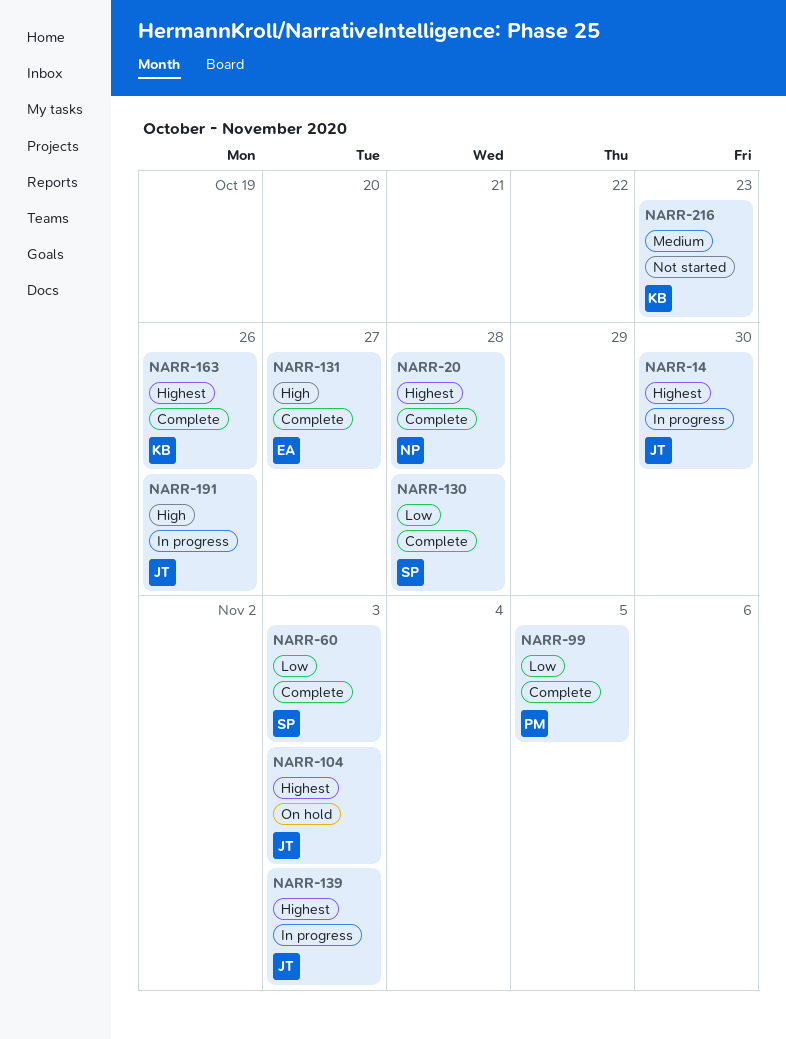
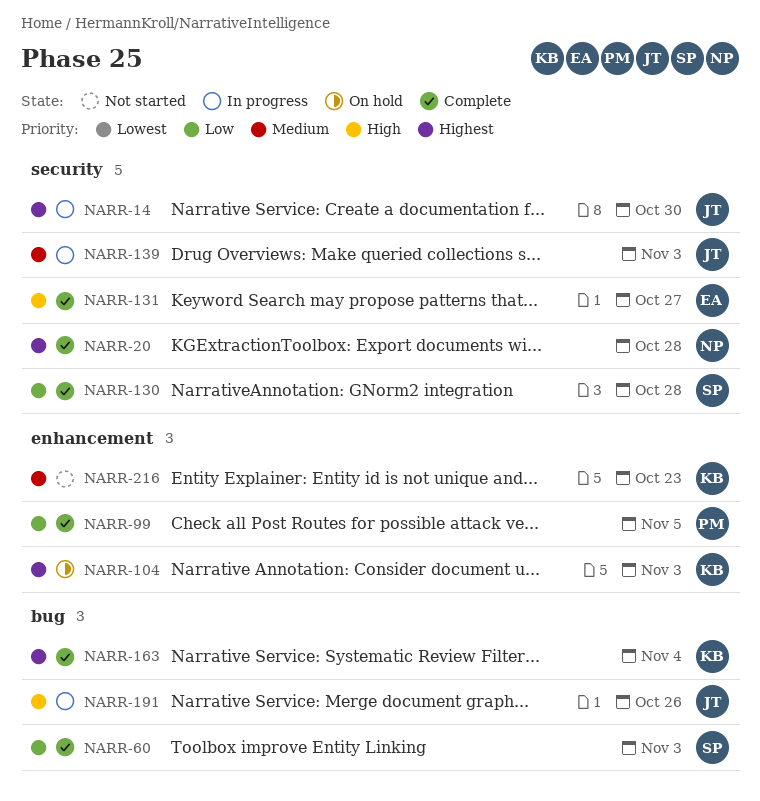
NARR-104, owner: JT -> KB
NARR-139, priority: Highest -> Medium
NARR-163, due: Oct 26 -> Nov 4

